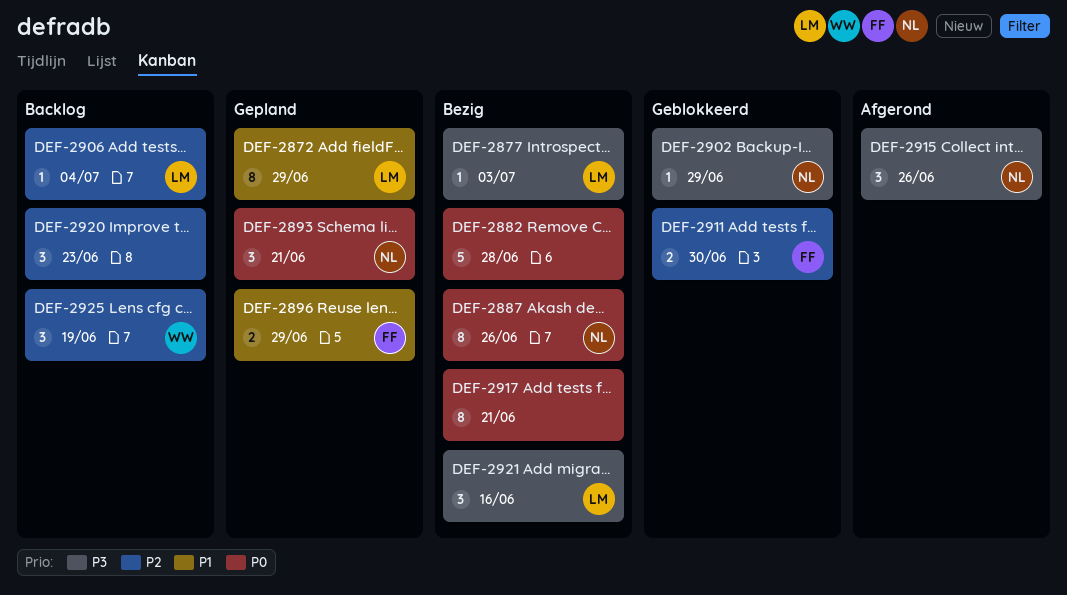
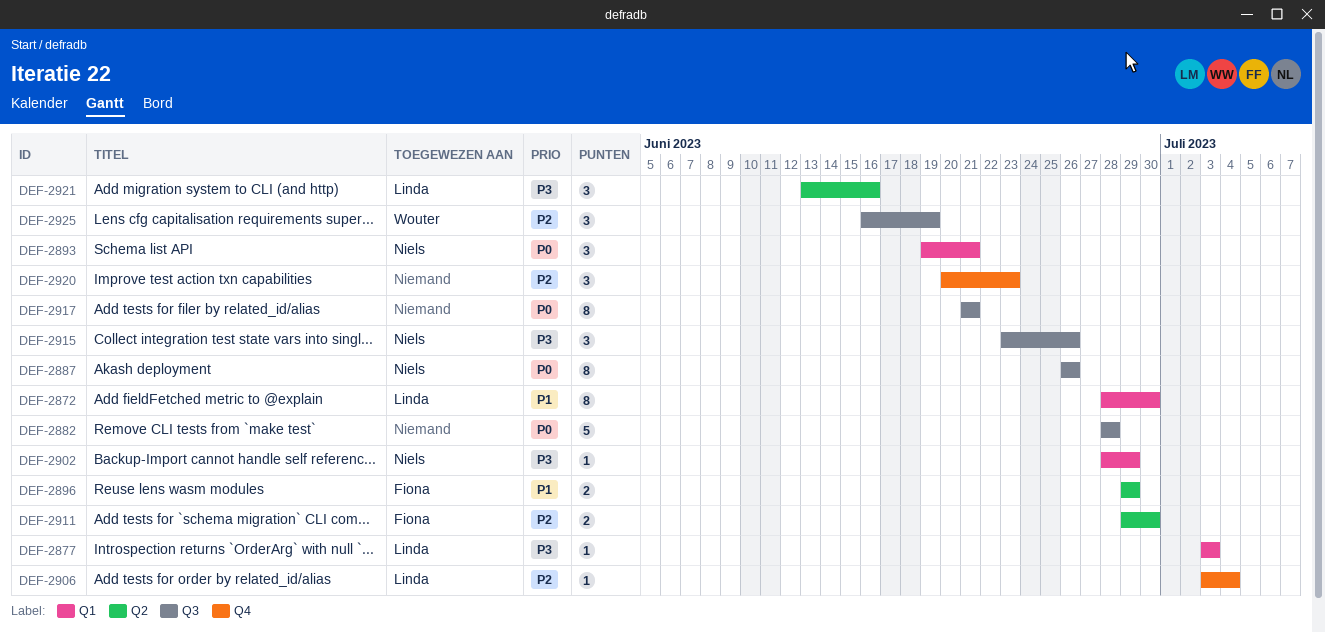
DEF-2872, due: Jun 29 -> Jun 30

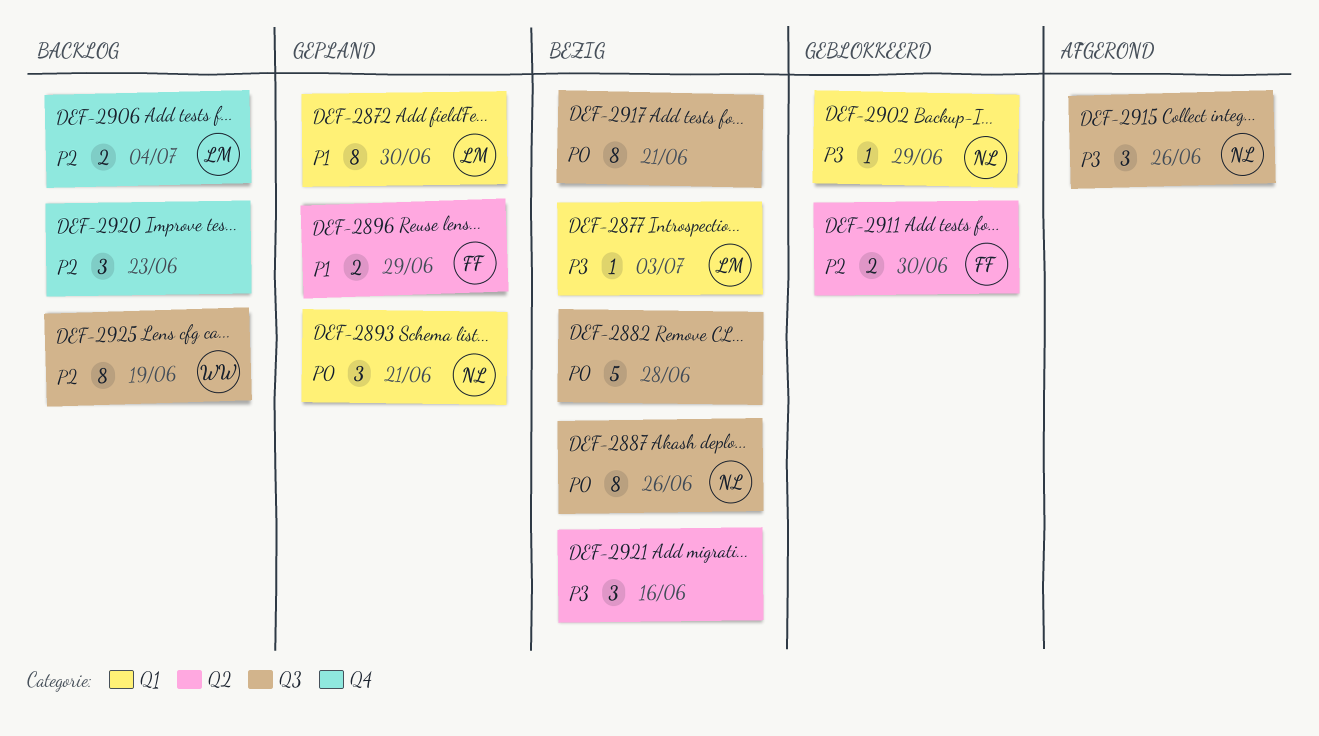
DEF-2906, estimate: 1 -> 2
DEF-2921, owner: Linda -> none
DEF-2925, estimate: 3 -> 8

